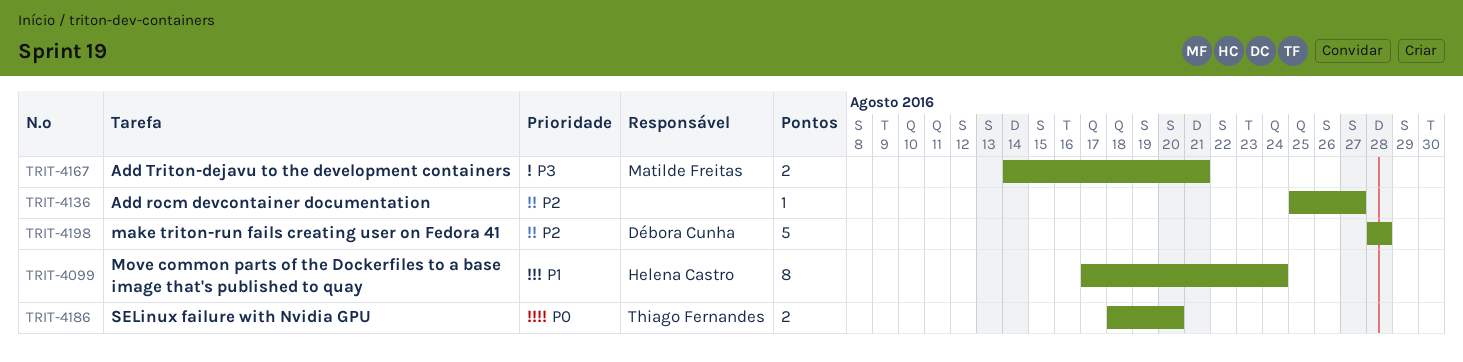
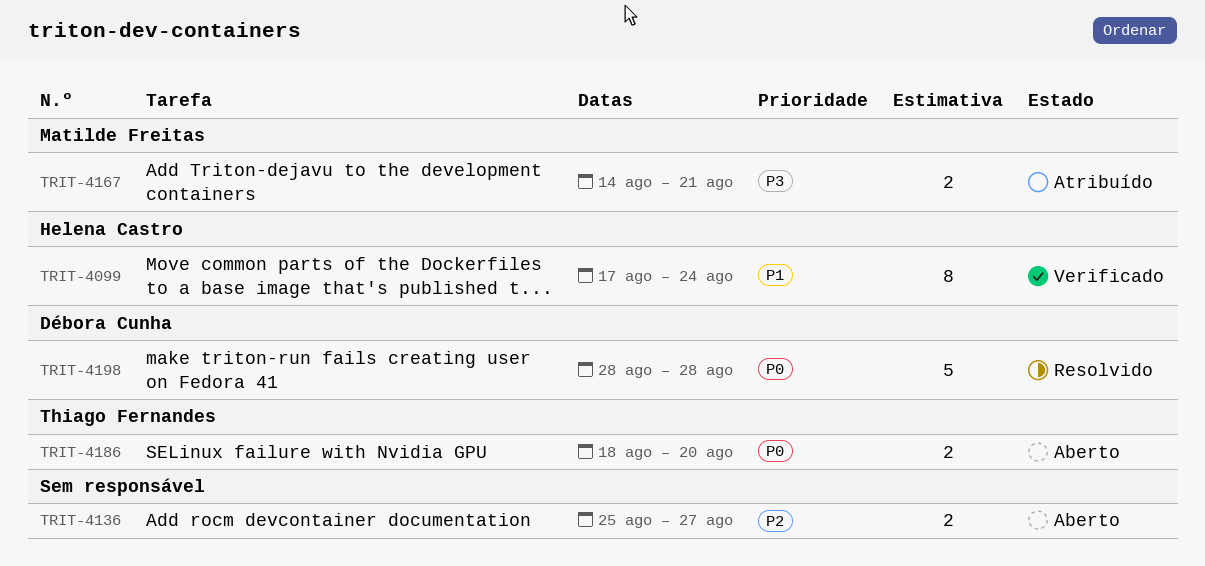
TRIT-4136, estimate: 1 -> 2
TRIT-4198, priority: P2 -> P0

